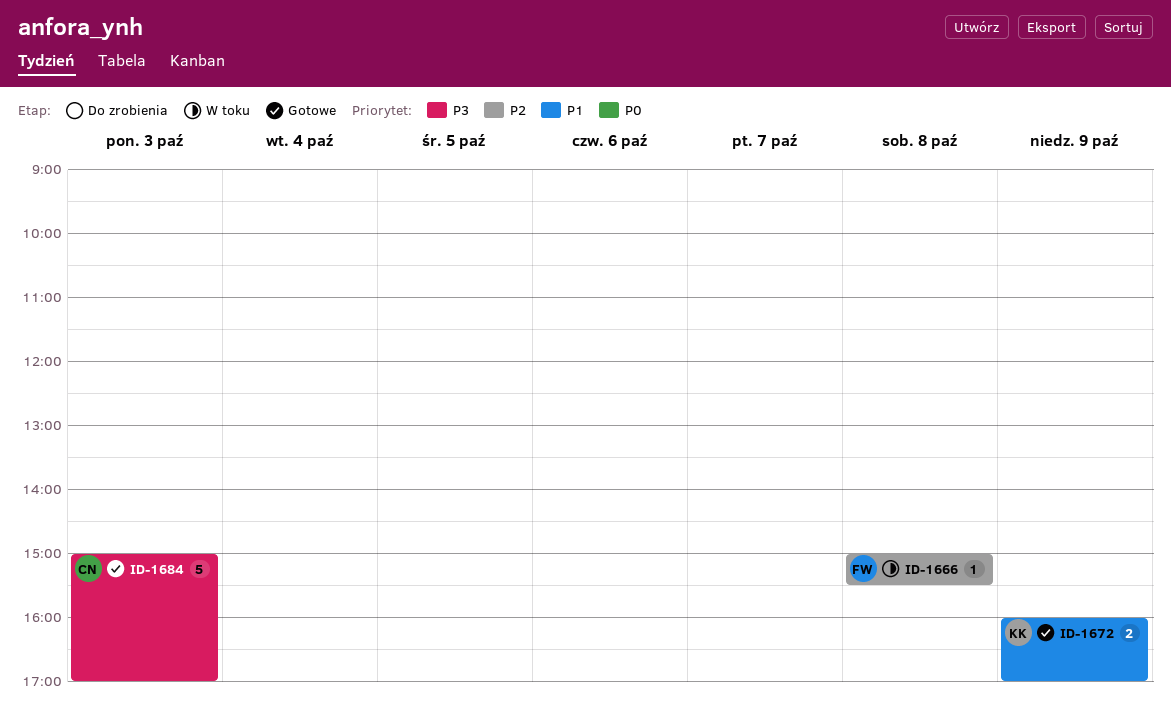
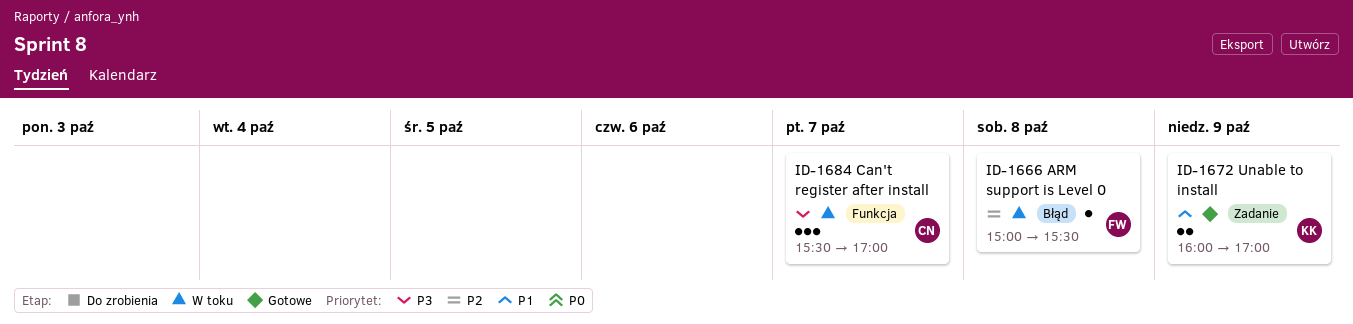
ID-1684, status: Gotowe -> W toku
ID-1684, estimate: 5 -> 3
ID-1684, day: Oct 3 -> Oct 7
ID-1684, begins: 15:00 -> 15:30

